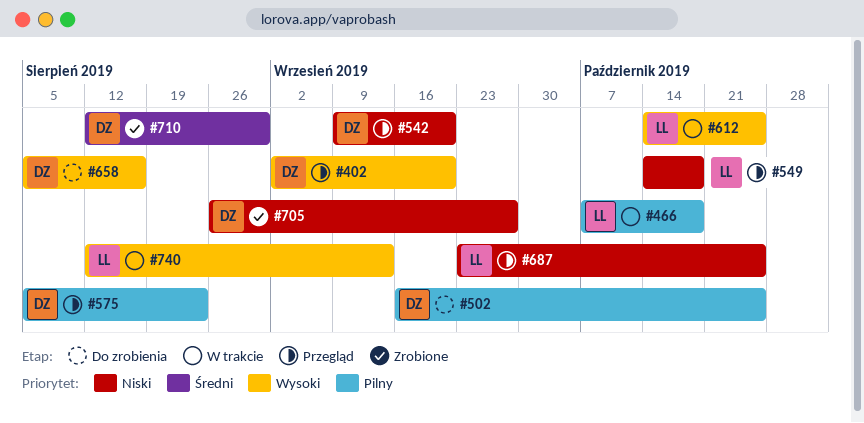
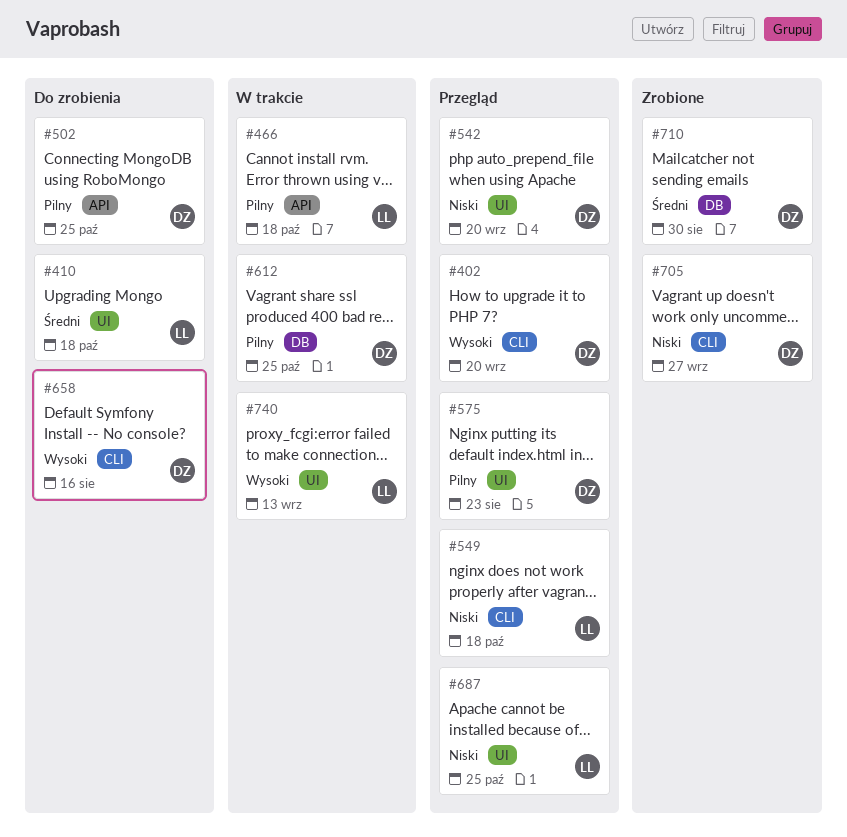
#410: none -> present
#612, owner: LL -> DZ
#612, priority: Wysoki -> Pilny

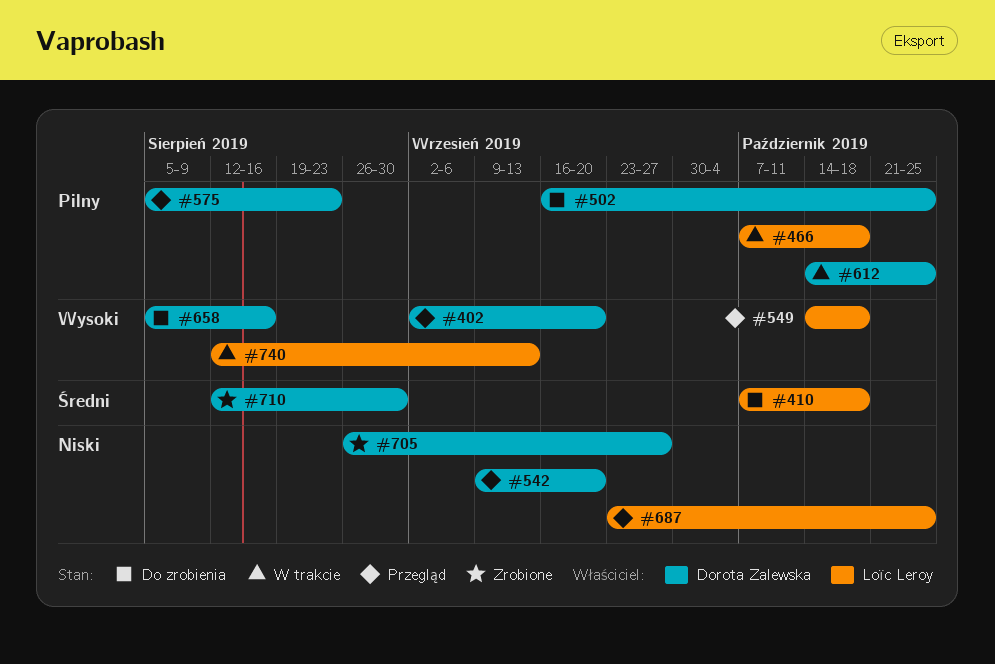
#549, priority: Niski -> Wysoki

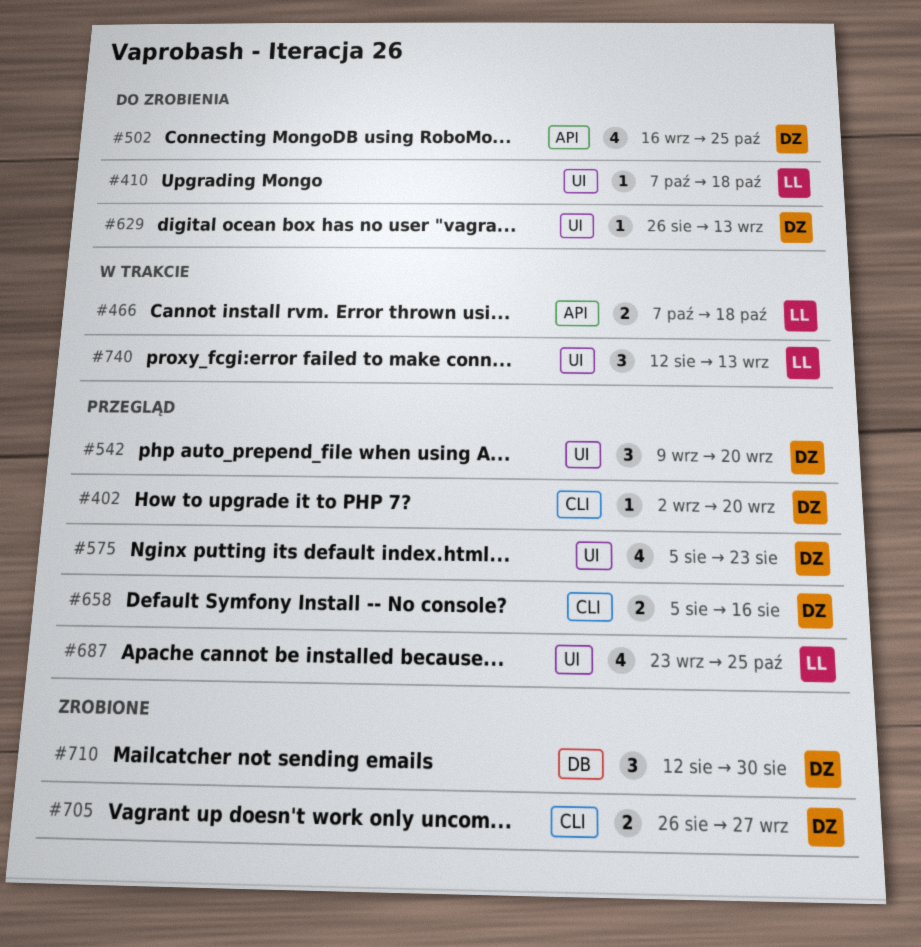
#549: present -> none
#612: present -> none
#629: none -> present
#658, status: Do zrobienia -> Przegląd

